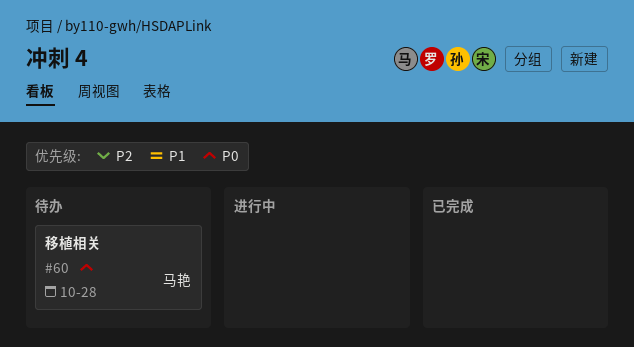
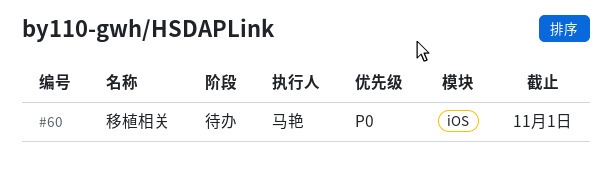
#60, due: Oct 28 -> Nov 1

